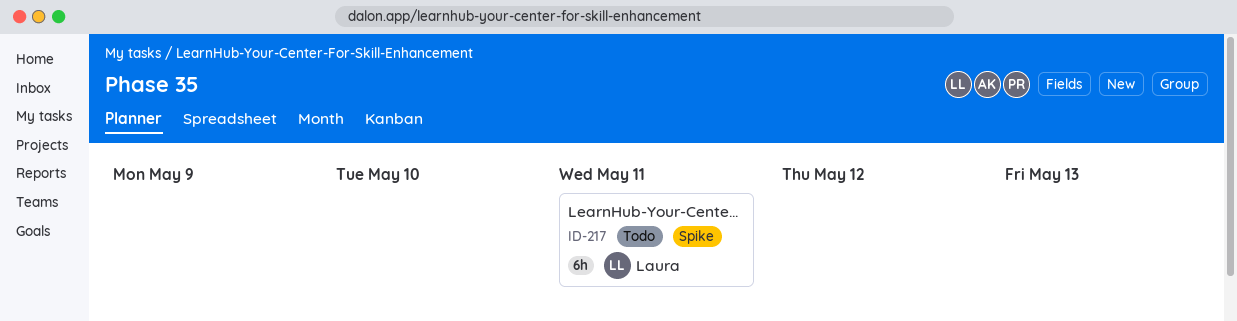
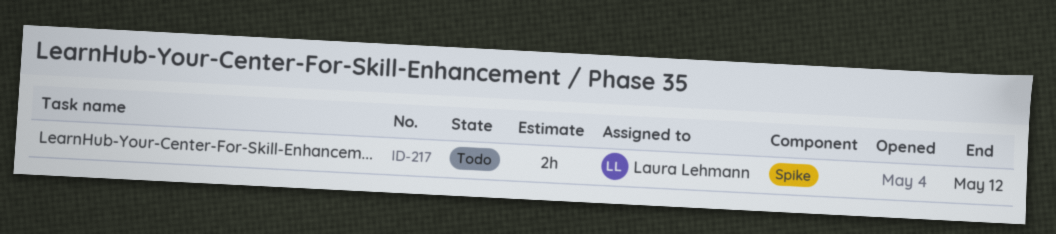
ID-217, estimate: 6h -> 2h
ID-217, due: May 11 -> May 12

